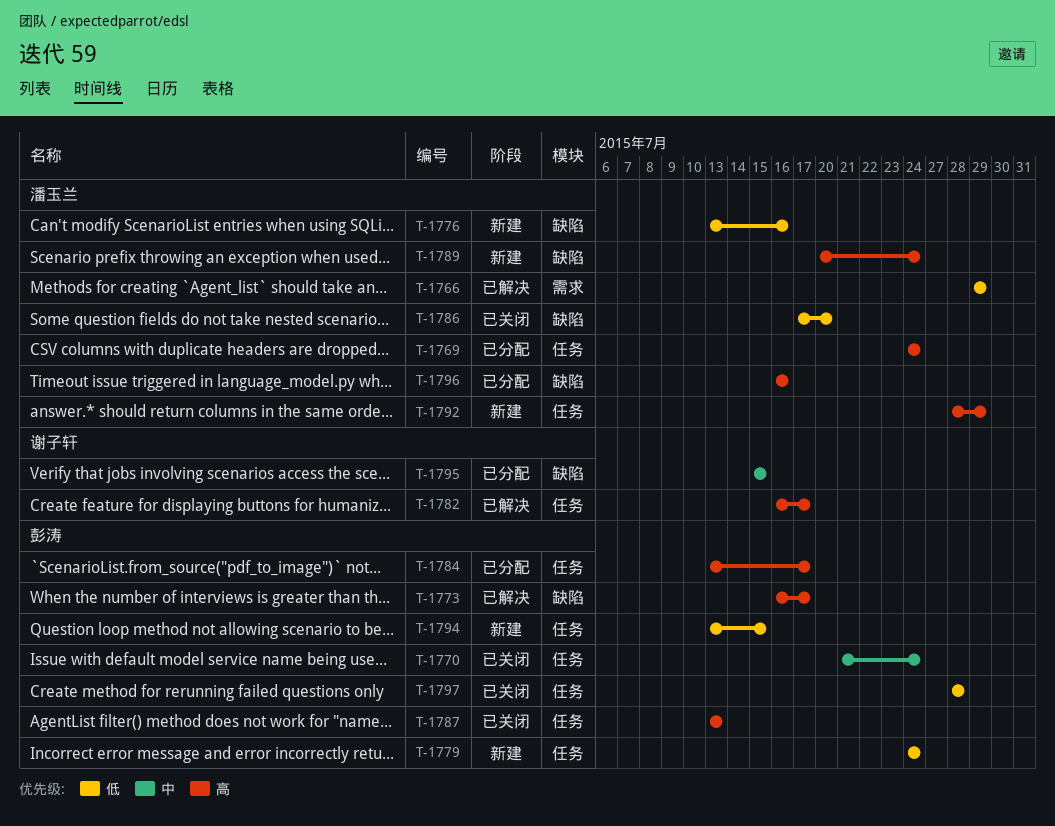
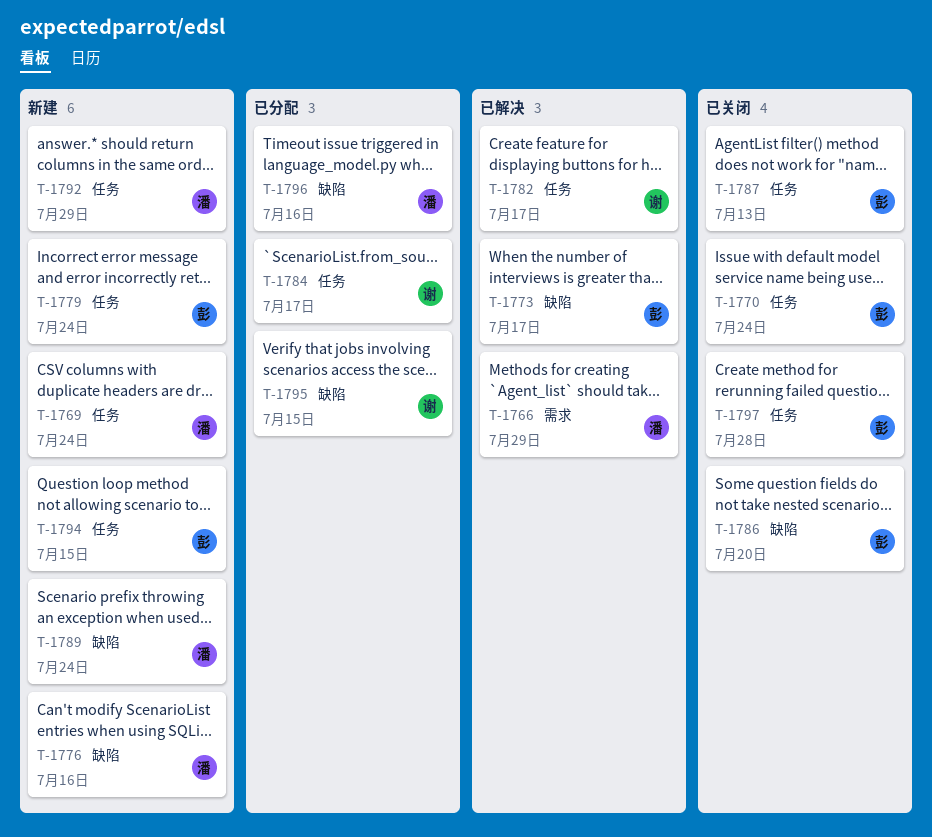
T-1769, status: 已分配 -> 新建
T-1784, owner: 彭涛 -> 谢子轩
T-1786, owner: 潘玉兰 -> 彭涛

